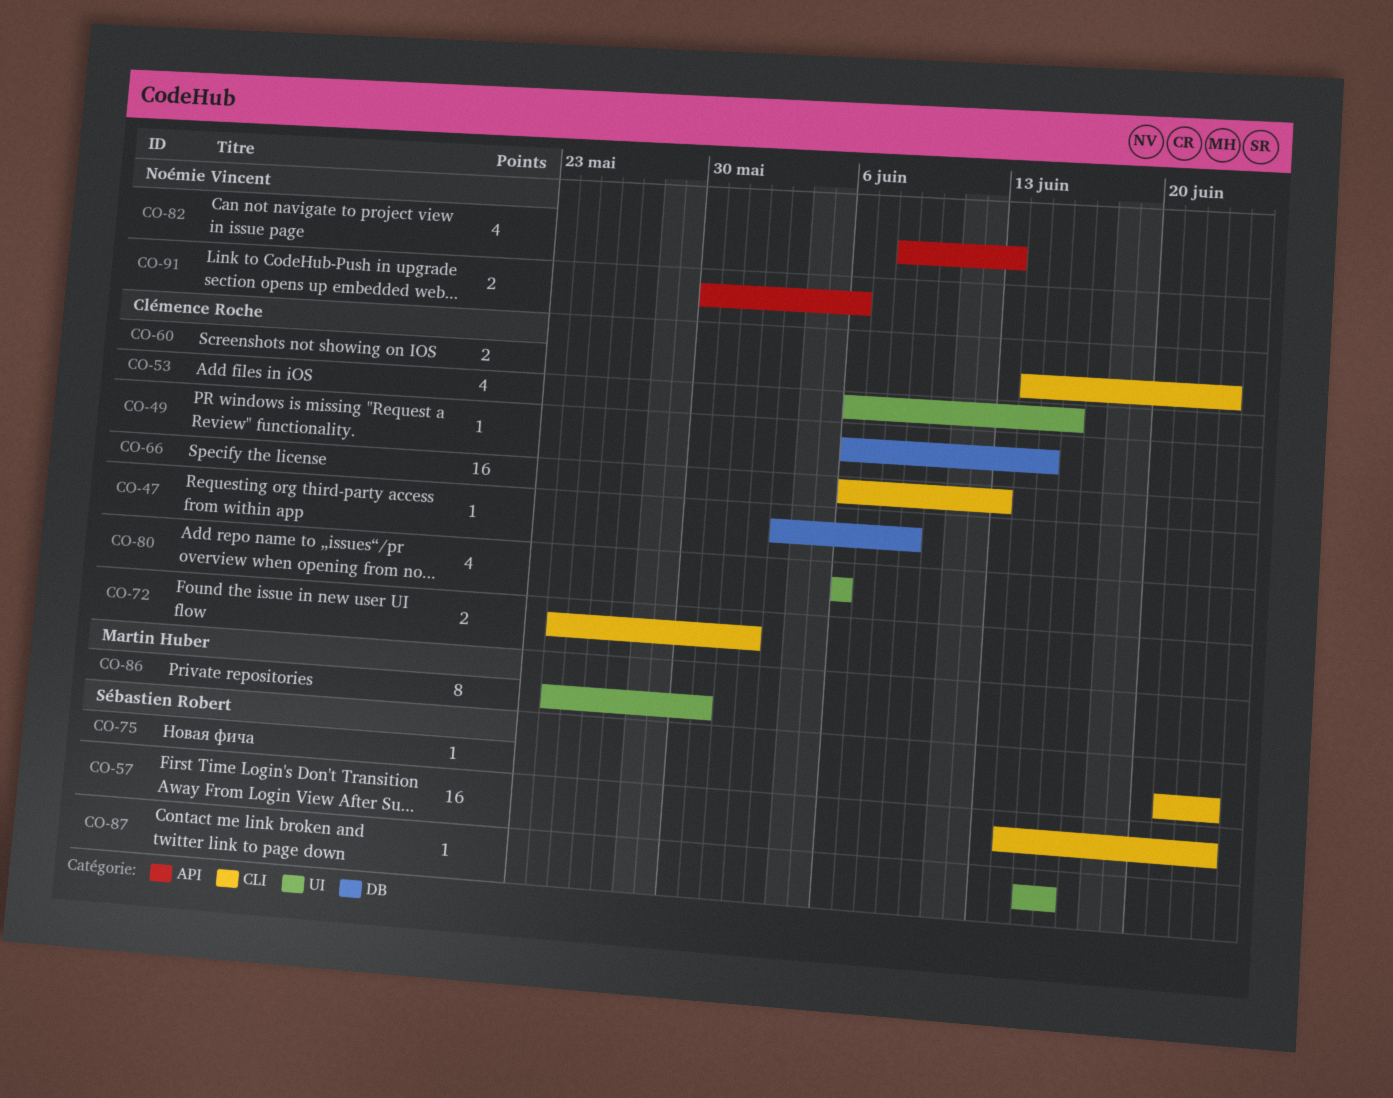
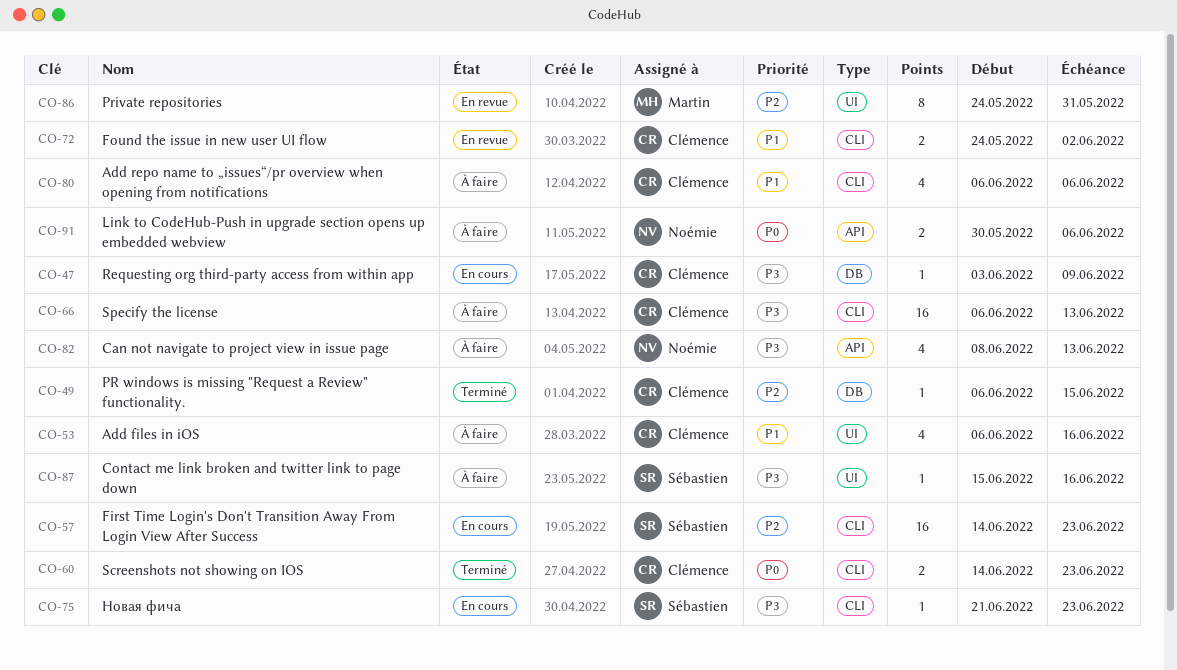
CO-80, label: UI -> CLI

